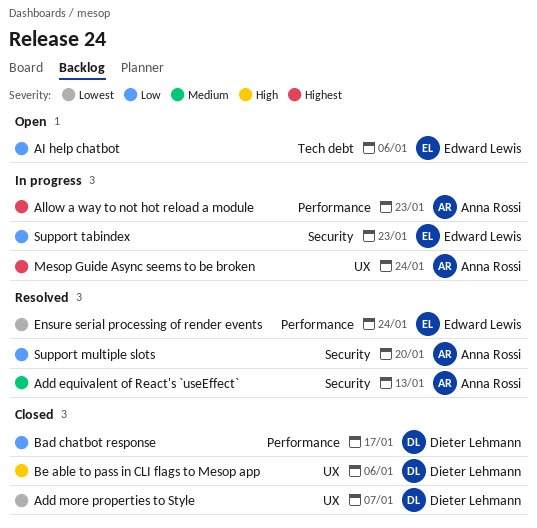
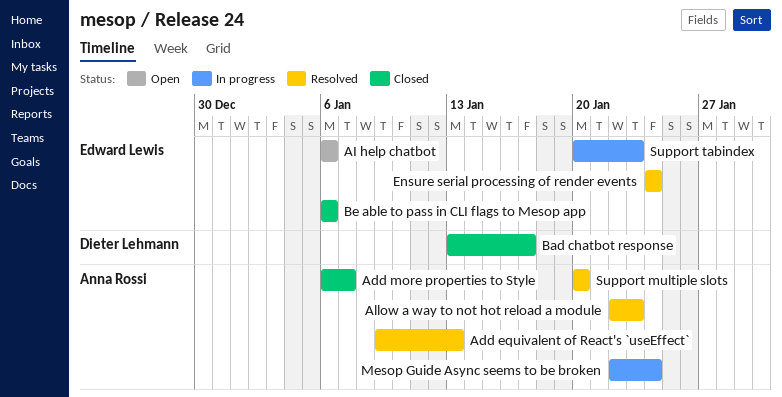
Add more properties to Style, owner: Dieter Lehmann -> Anna Rossi
Allow a way to not hot reload a module, status: In progress -> Resolved
Be able to pass in CLI flags to Mesop app, owner: Dieter Lehmann -> Edward Lewis

